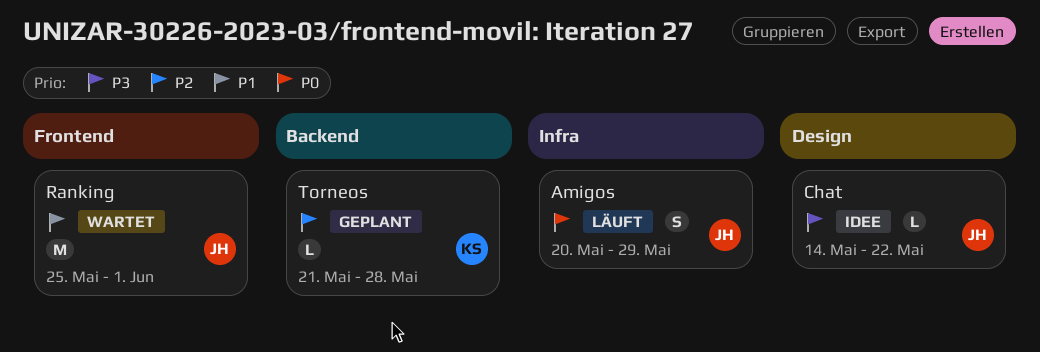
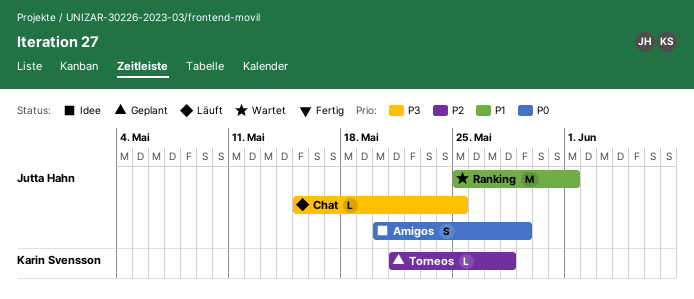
Amigos, status: Läuft -> Idee
Chat, status: Idee -> Läuft
Chat, start: May 14 -> May 15
Chat, due: May 22 -> May 25

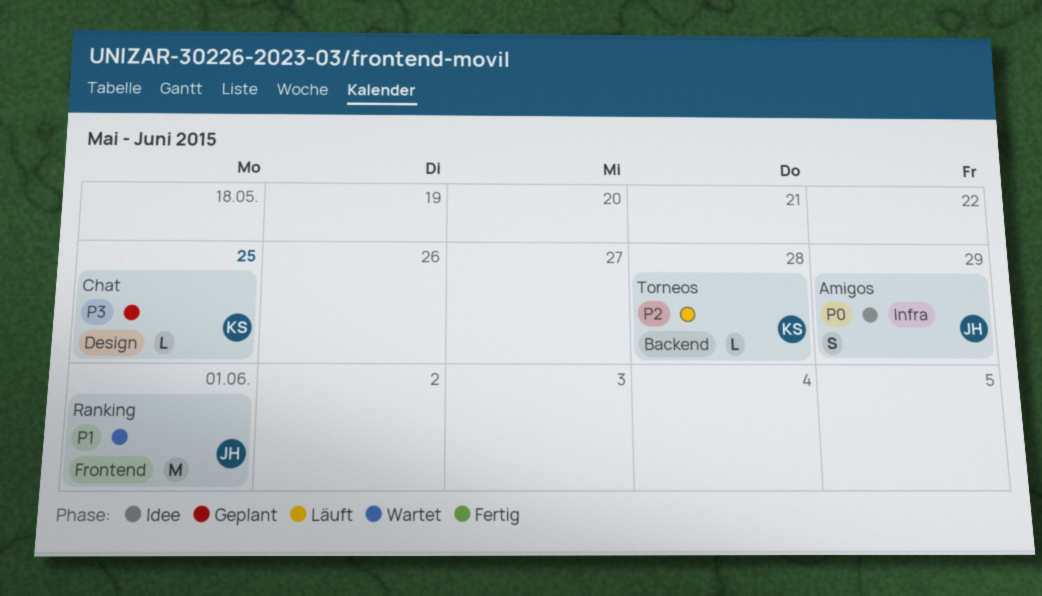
Chat, status: Läuft -> Geplant
Chat, owner: Jutta Hahn -> Karin Svensson
Torneos, status: Geplant -> Läuft

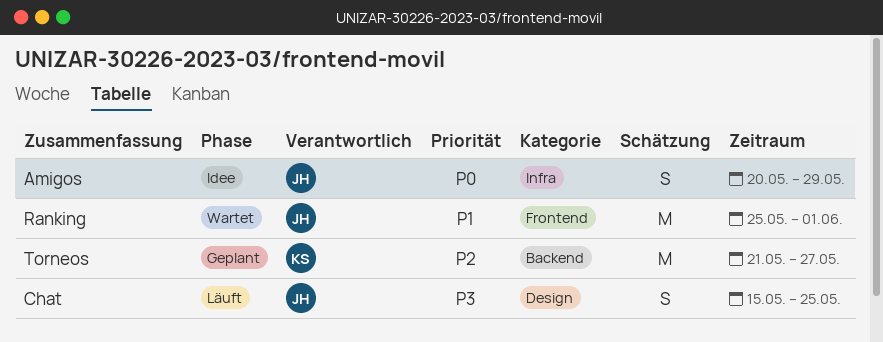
Chat, status: Geplant -> Läuft
Chat, owner: KS -> JH
Chat, estimate: L -> S
Torneos, status: Läuft -> Geplant
Torneos, estimate: L -> M
Torneos, due: May 28 -> May 27

